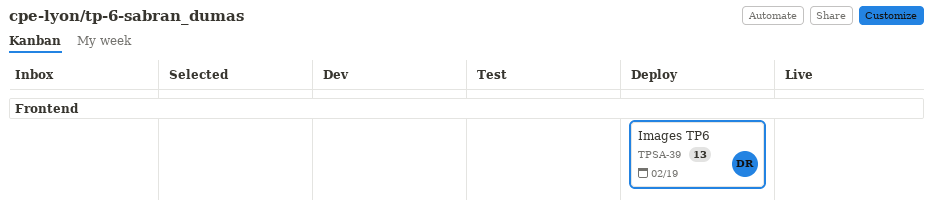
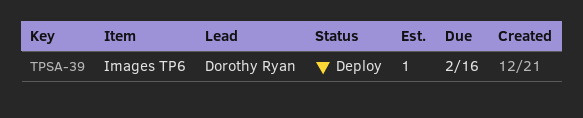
TPSA-39, estimate: 13 -> 1
TPSA-39, due: Feb 19 -> Feb 16

